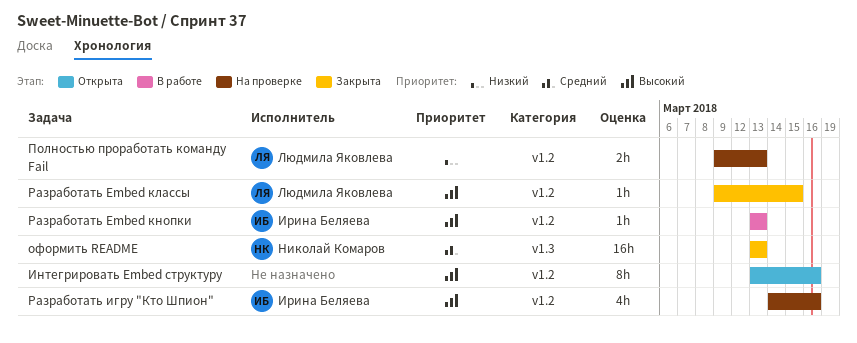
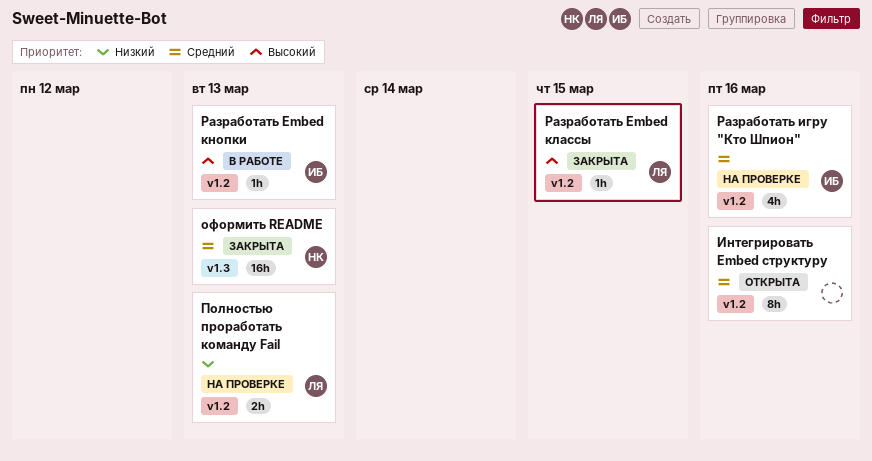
Интегрировать Embed структуру, priority: Высокий -> Средний
Разработать игру "Кто Шпион", priority: Высокий -> Средний

